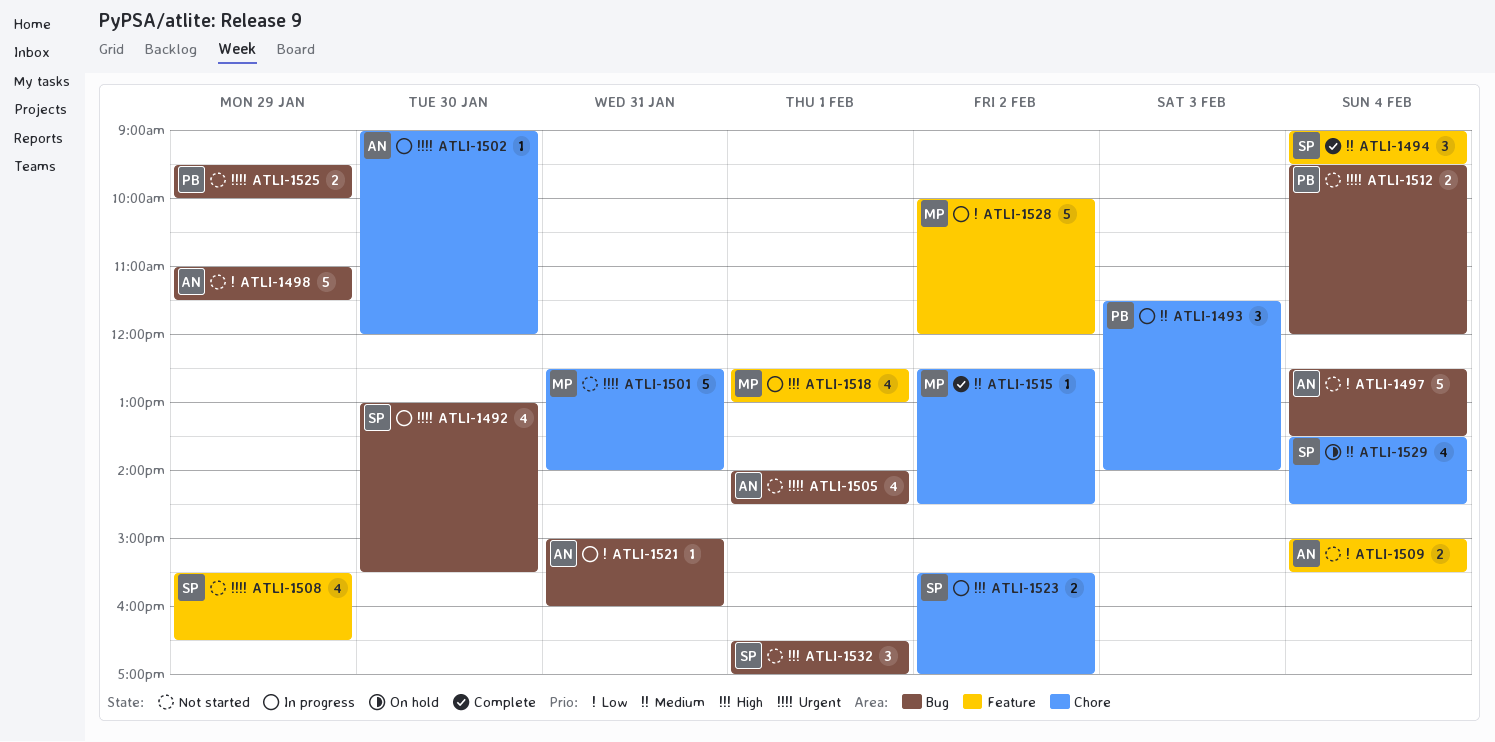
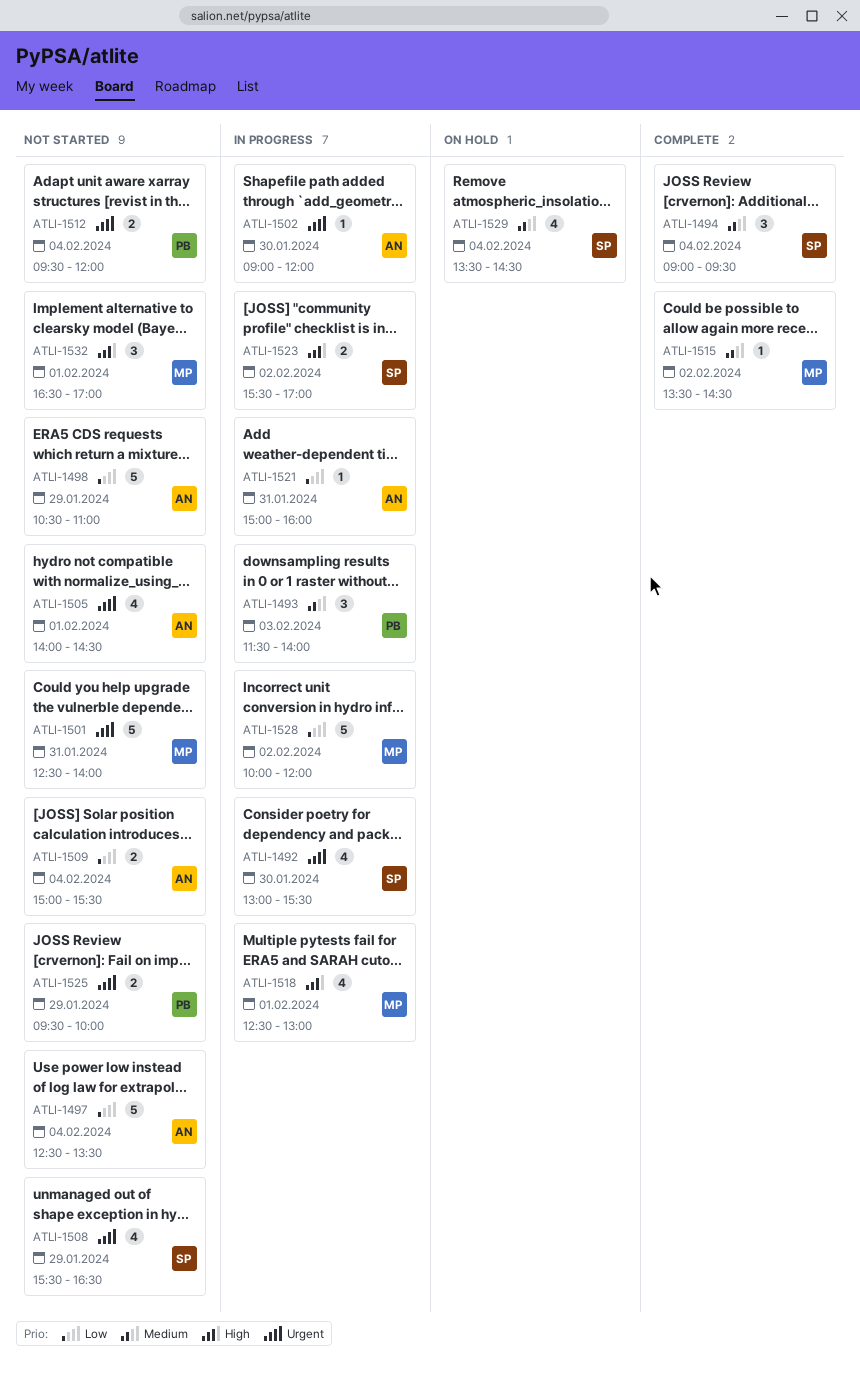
ATLI-1498, begins: 11:00 -> 10:30
ATLI-1498, ends: 11:30 -> 11:00
ATLI-1515, begins: 12:30 -> 13:30
ATLI-1532, owner: SP -> MP

